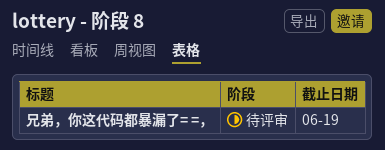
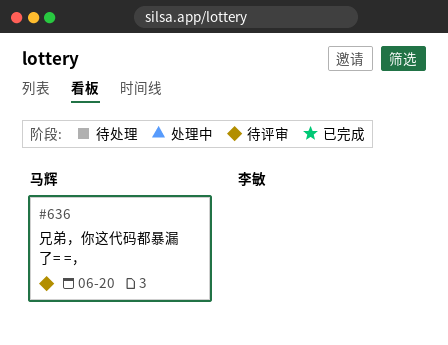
兄弟，你这代码都暴漏了= =，, due: Jun 19 -> Jun 20

